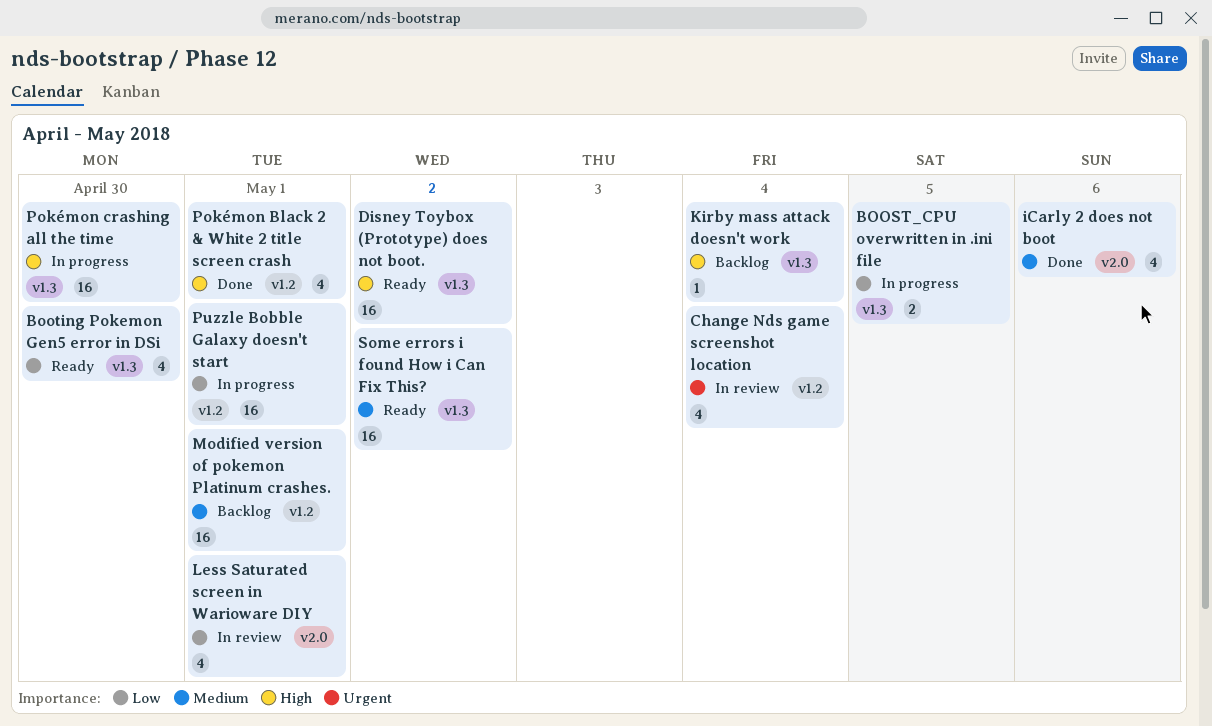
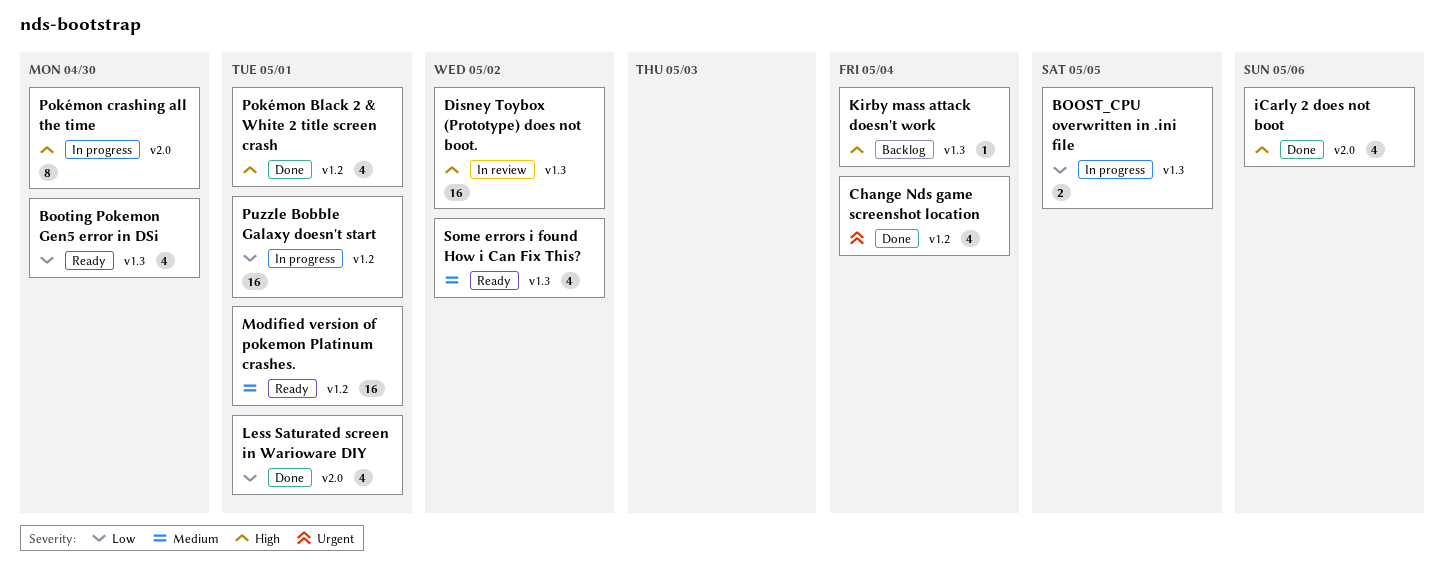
Change Nds game screenshot location, status: In review -> Done
Disney Toybox (Prototype) does not boot., status: Ready -> In review
iCarly 2 does not boot, priority: Medium -> High
Less Saturated screen in Warioware DIY, status: In review -> Done
Modified version of pokemon Platinum crashes., status: Backlog -> Ready
Pokémon crashing all the time, label: v1.3 -> v2.0
Pokémon crashing all the time, estimate: 16 -> 8
Some errors i found How i Can Fix This?, estimate: 16 -> 4

